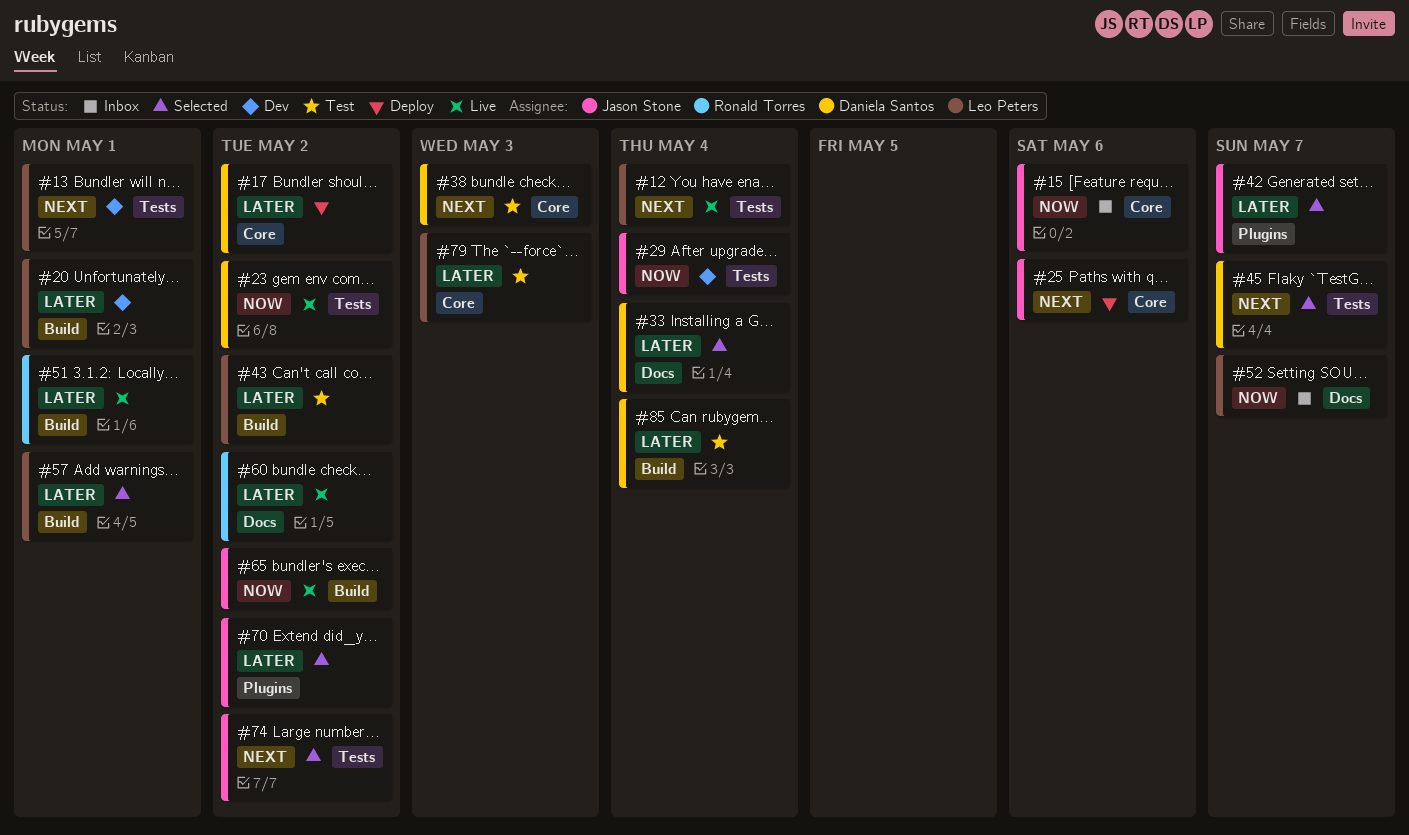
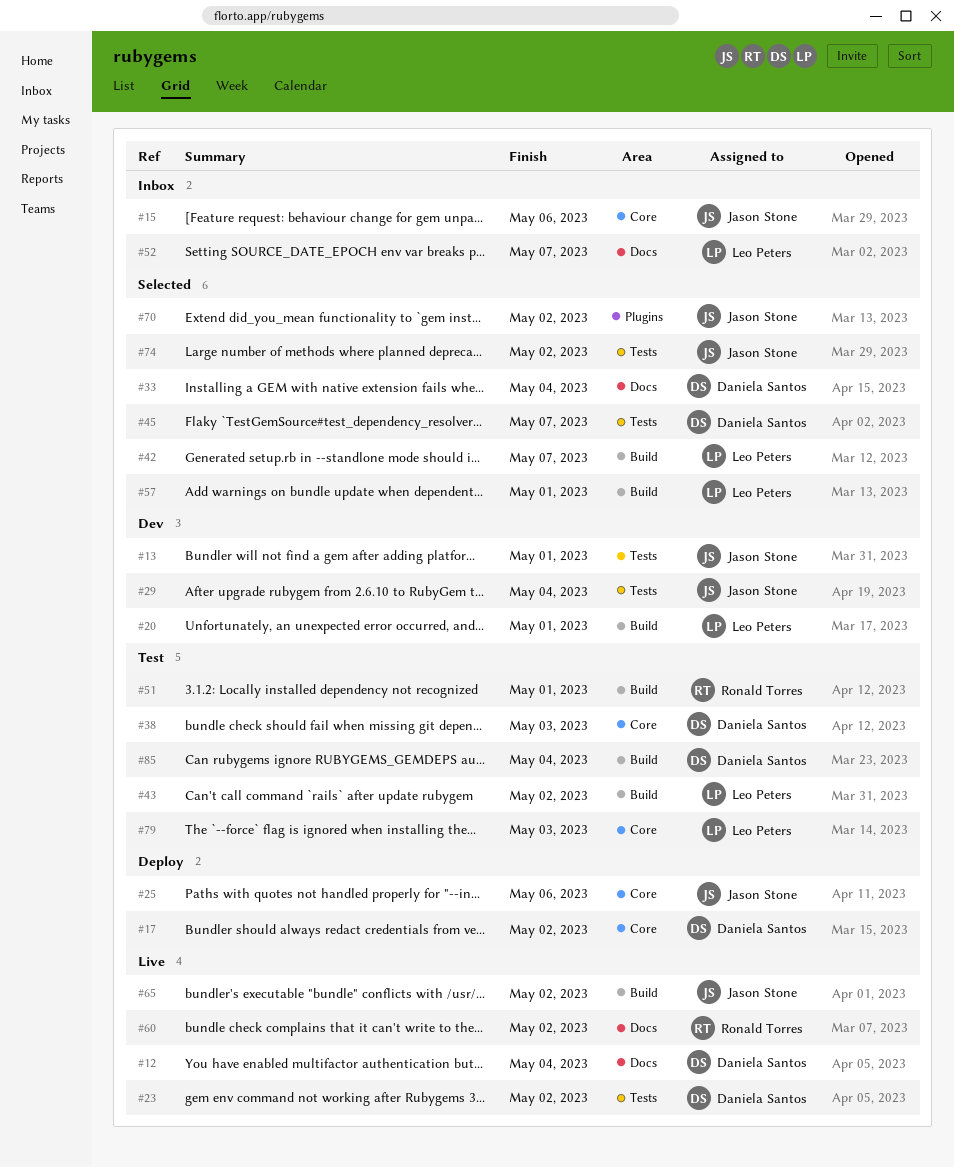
#12, owner: Leo Peters -> Daniela Santos
#12, label: Tests -> Docs
#13, owner: Leo Peters -> Jason Stone
#42, owner: Jason Stone -> Leo Peters
#42, label: Plugins -> Build
#51, status: Live -> Test

